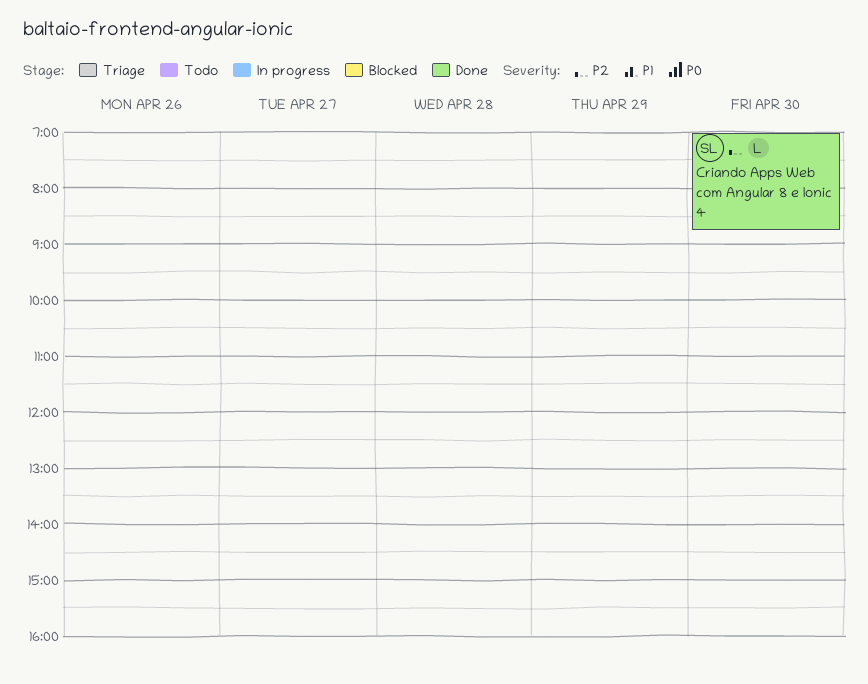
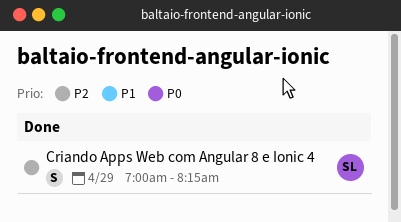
Criando Apps Web com Angular 8 e Ionic 4, estimate: L -> S
Criando Apps Web com Angular 8 e Ionic 4, day: Apr 30 -> Apr 29
Criando Apps Web com Angular 8 e Ionic 4, ends: 08:45 -> 08:15

